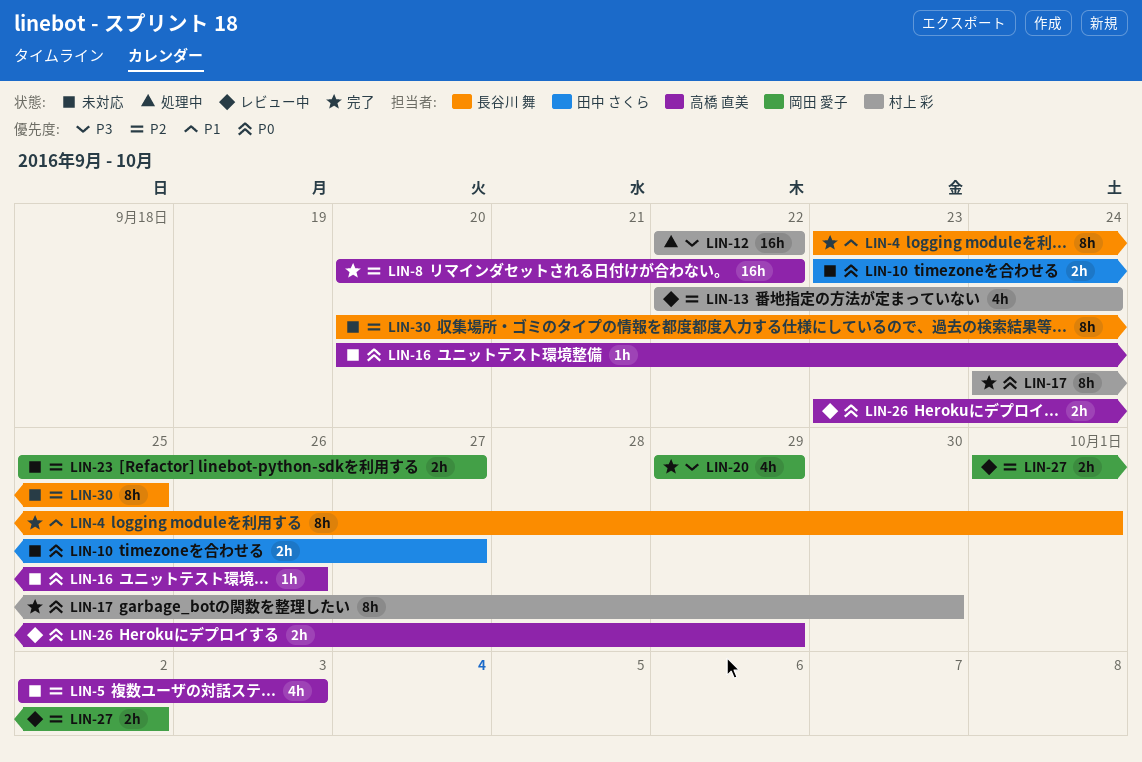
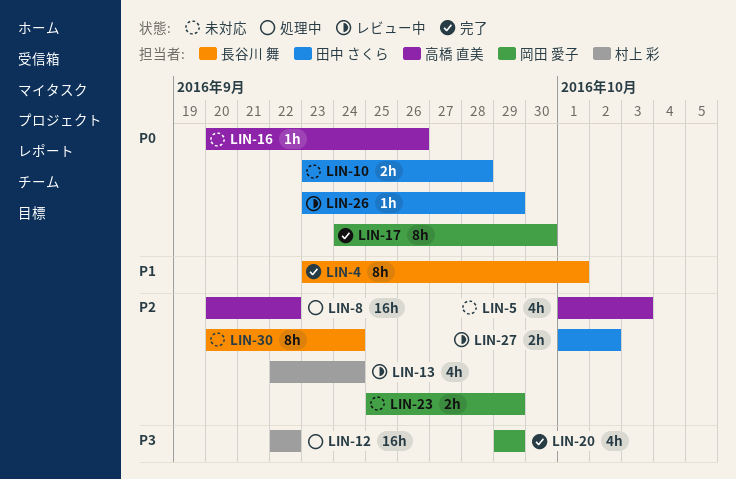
LIN-5, start: Oct 2 -> Oct 1
LIN-8, status: 完了 -> 処理中
LIN-10, due: Sep 27 -> Sep 28
LIN-17, owner: 村上 彩 -> 岡田 愛子
LIN-23, due: Sep 27 -> Sep 29
LIN-26, owner: 高橋 直美 -> 田中 さくら
LIN-26, estimate: 2h -> 1h
LIN-27, owner: 岡田 愛子 -> 田中 さくら
LIN-30, due: Sep 25 -> Sep 24

